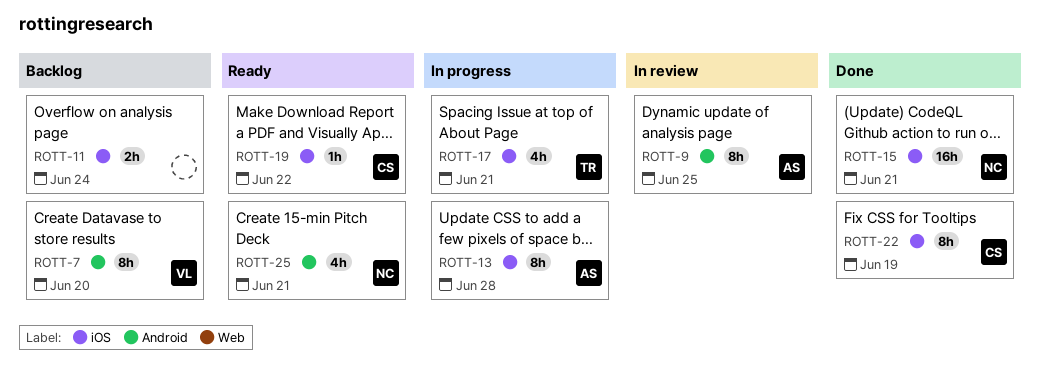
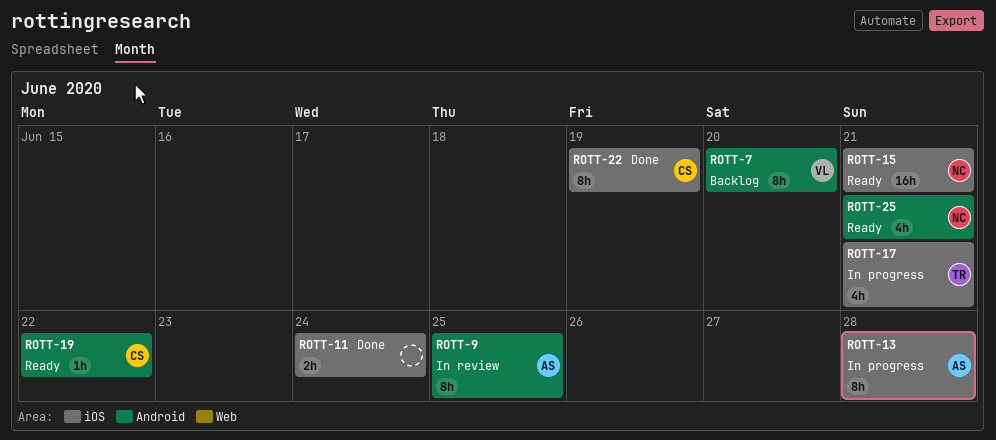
ROTT-11, status: Backlog -> Done
ROTT-15, status: Done -> Ready
ROTT-19, label: iOS -> Android

